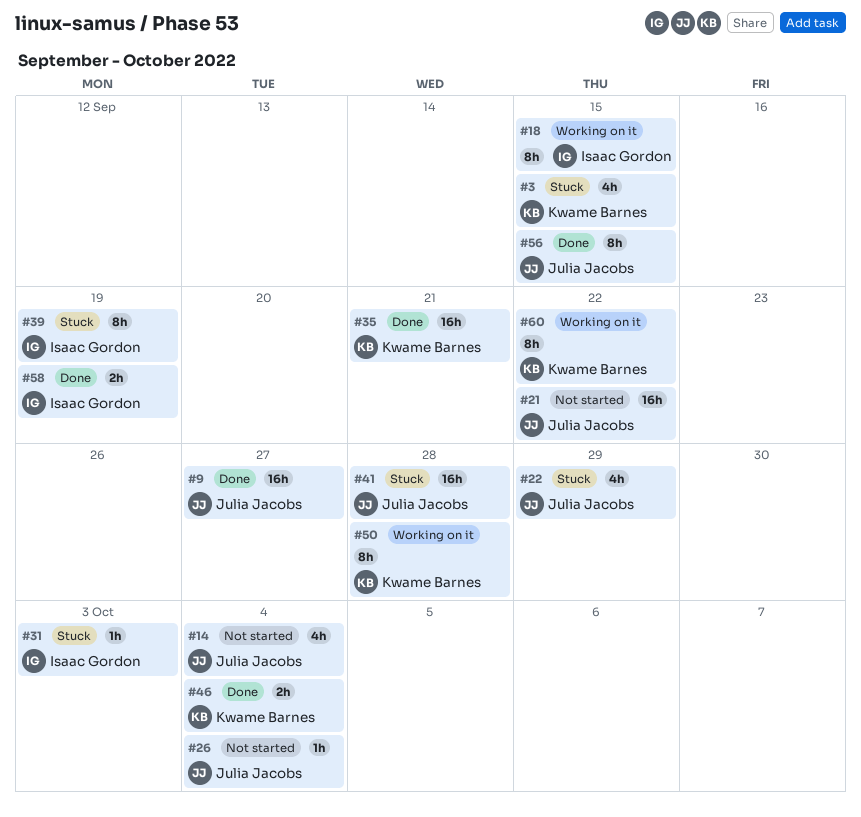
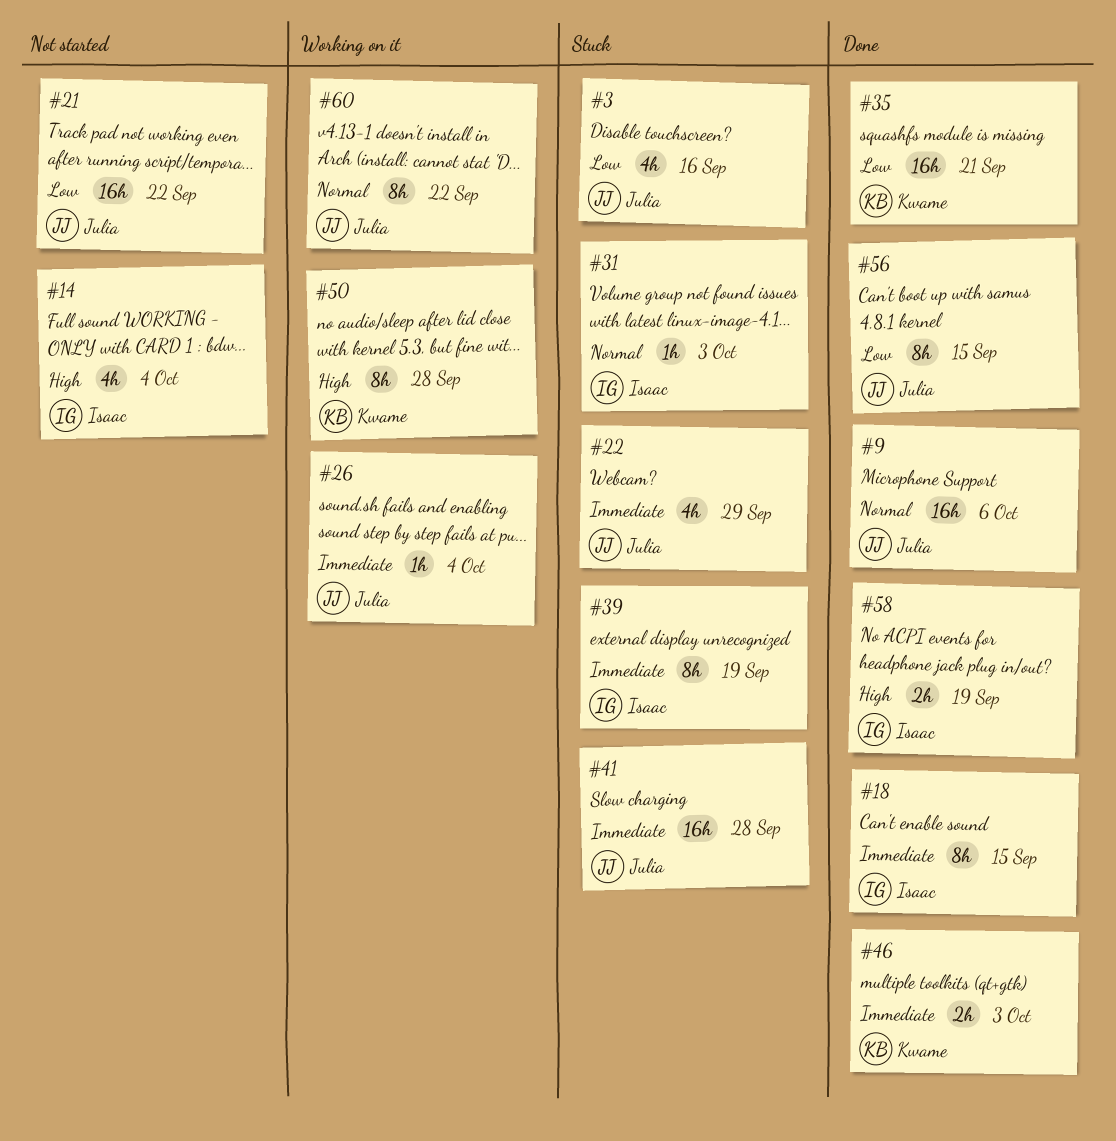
#3, owner: Kwame Barnes -> Julia Jacobs
#3, due: Sep 15 -> Sep 16
#9, due: Sep 27 -> Oct 6
#14, owner: Julia Jacobs -> Isaac Gordon
#18, status: Working on it -> Done
#26, status: Not started -> Working on it
#46, due: Oct 4 -> Oct 3
#60, owner: Kwame Barnes -> Julia Jacobs

